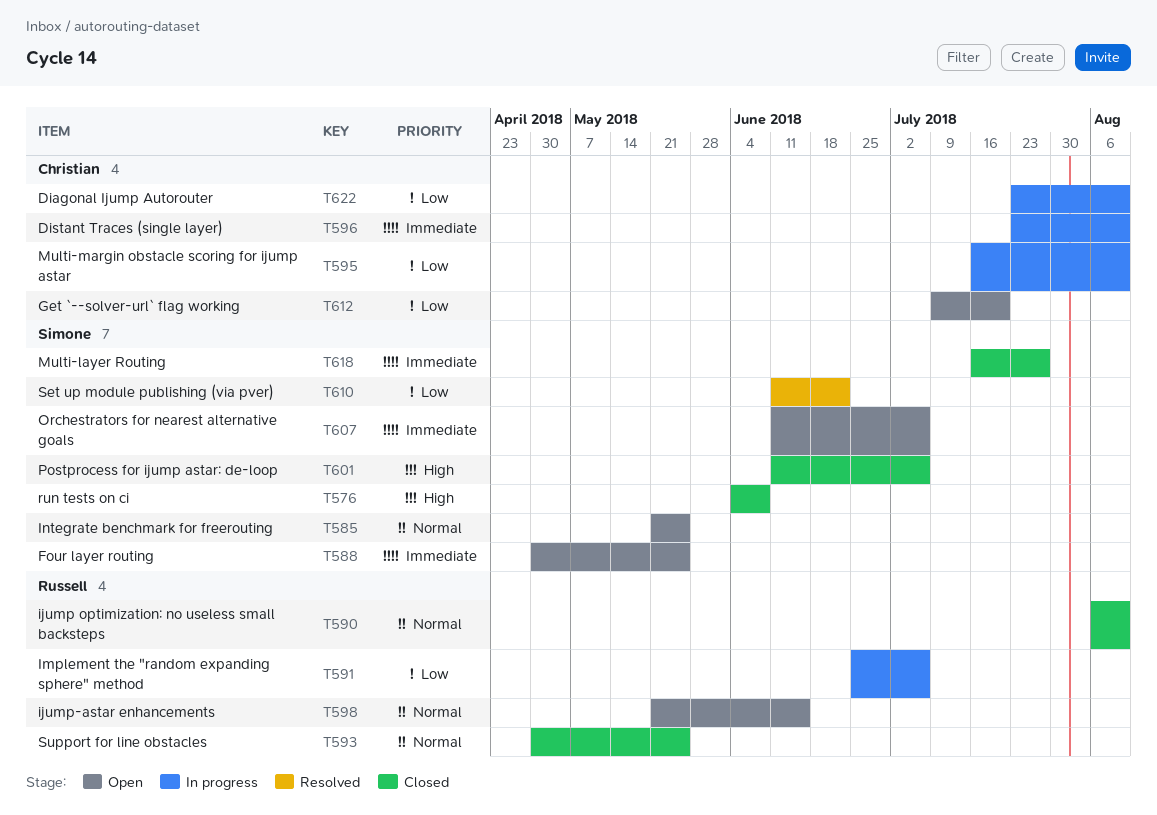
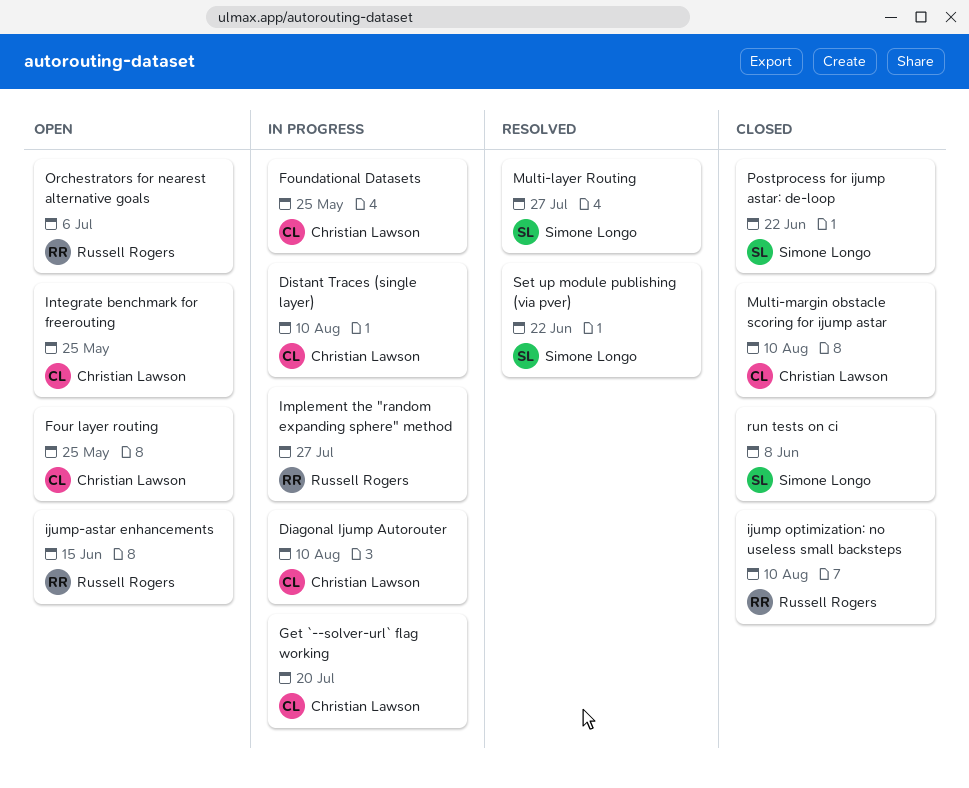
Foundational Datasets: none -> present
Four layer routing, owner: Simone Longo -> Christian Lawson
Get `--solver-url` flag working, status: Open -> In progress
Implement the "random expanding sphere" method, due: Jul 6 -> Jul 27
Integrate benchmark for freerouting, owner: Simone Longo -> Christian Lawson
Multi-layer Routing, status: Closed -> Resolved
Multi-margin obstacle scoring for ijump astar, status: In progress -> Closed
Orchestrators for nearest alternative goals, owner: Simone Longo -> Russell Rogers
Postprocess for ijump astar: de-loop, due: Jul 6 -> Jun 22
Support for line obstacles: present -> none

